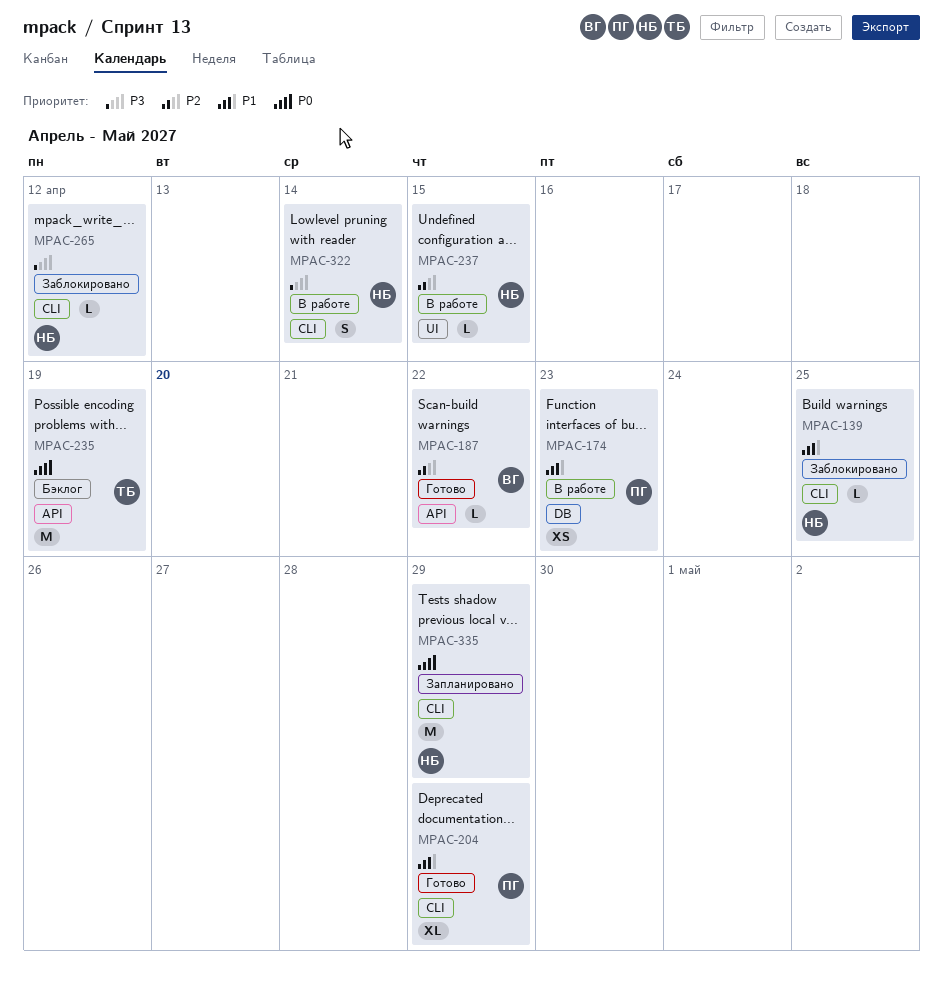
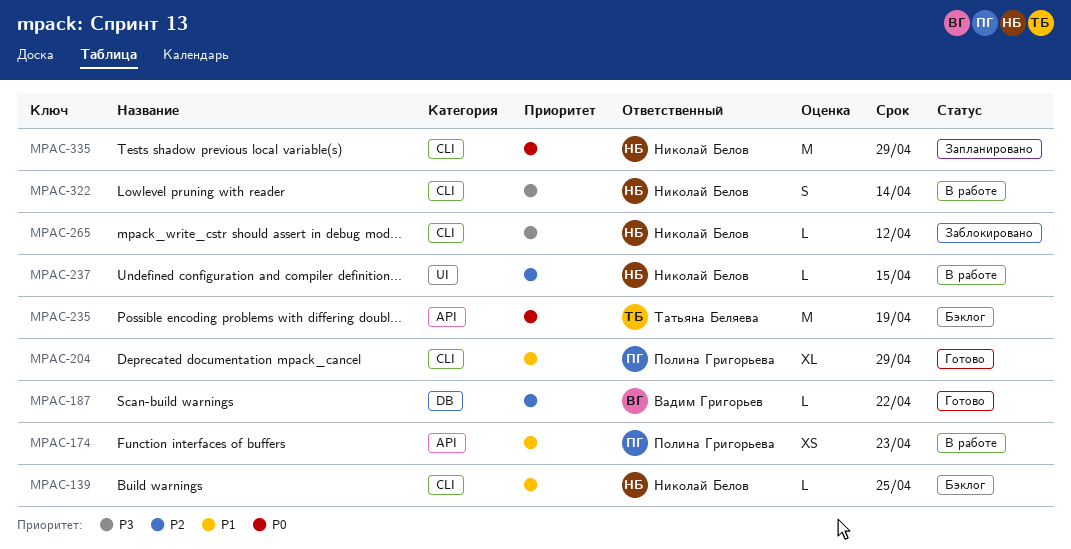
MPAC-139, status: Заблокировано -> Бэклог
MPAC-174, label: DB -> API
MPAC-187, label: API -> DB

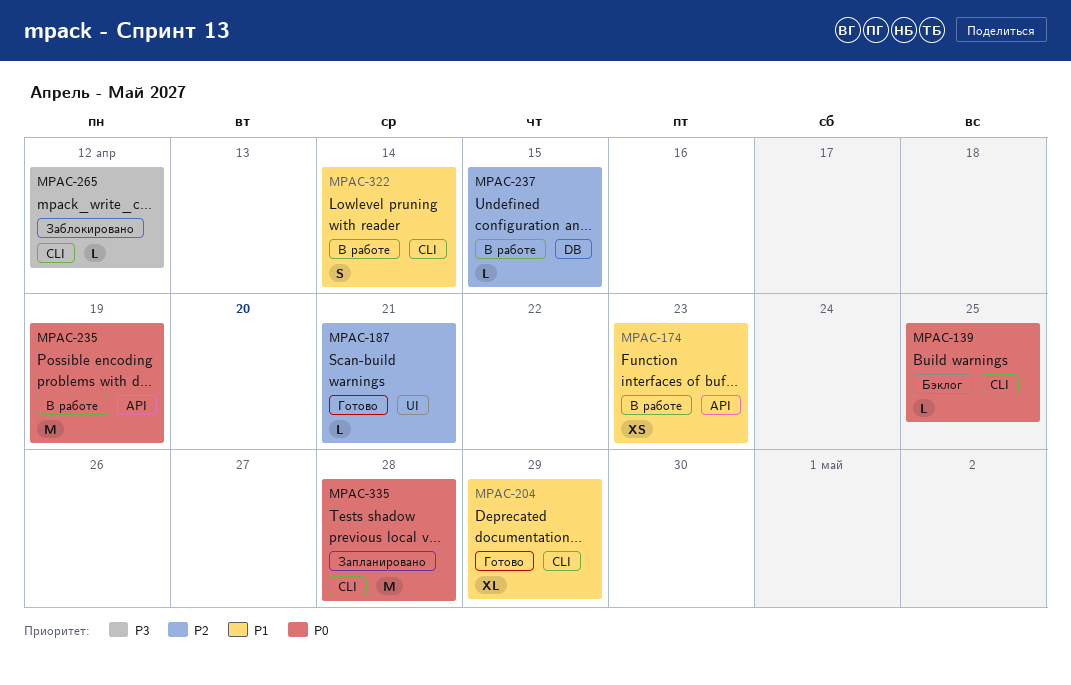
MPAC-139, priority: P1 -> P0
MPAC-187, label: DB -> UI
MPAC-187, due: Apr 22 -> Apr 21
MPAC-235, status: Бэклог -> В работе
MPAC-237, label: UI -> DB
MPAC-322, priority: P3 -> P1
MPAC-335, due: Apr 29 -> Apr 28

